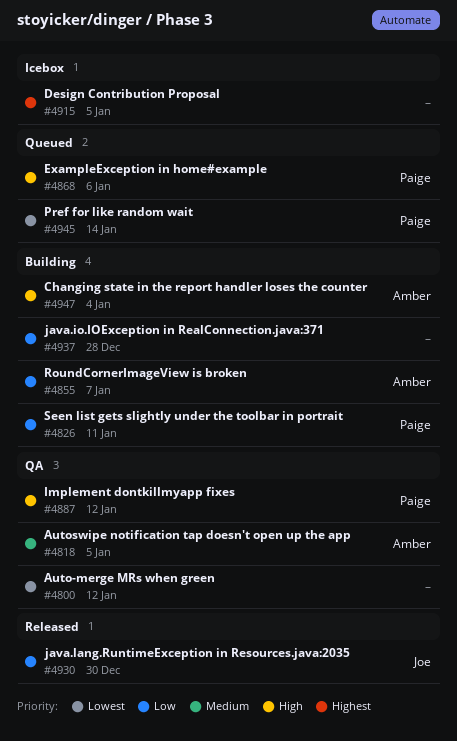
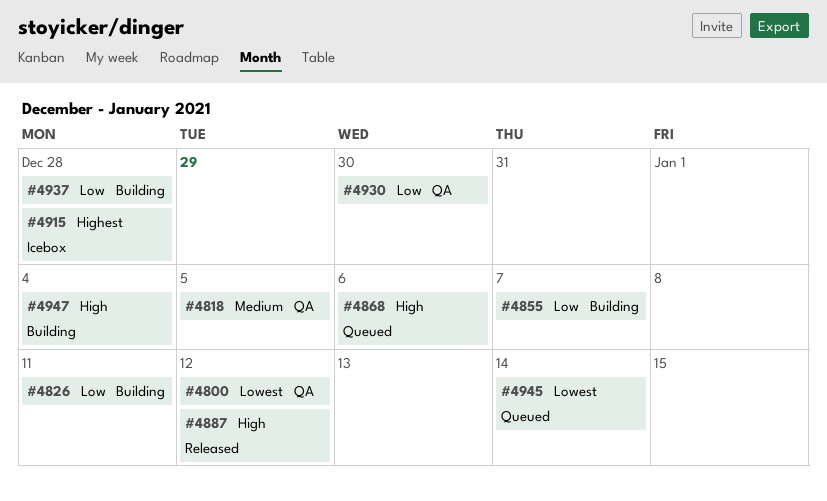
#4887, status: QA -> Released
#4915, due: Jan 5 -> Dec 28
#4930, status: Released -> QA

